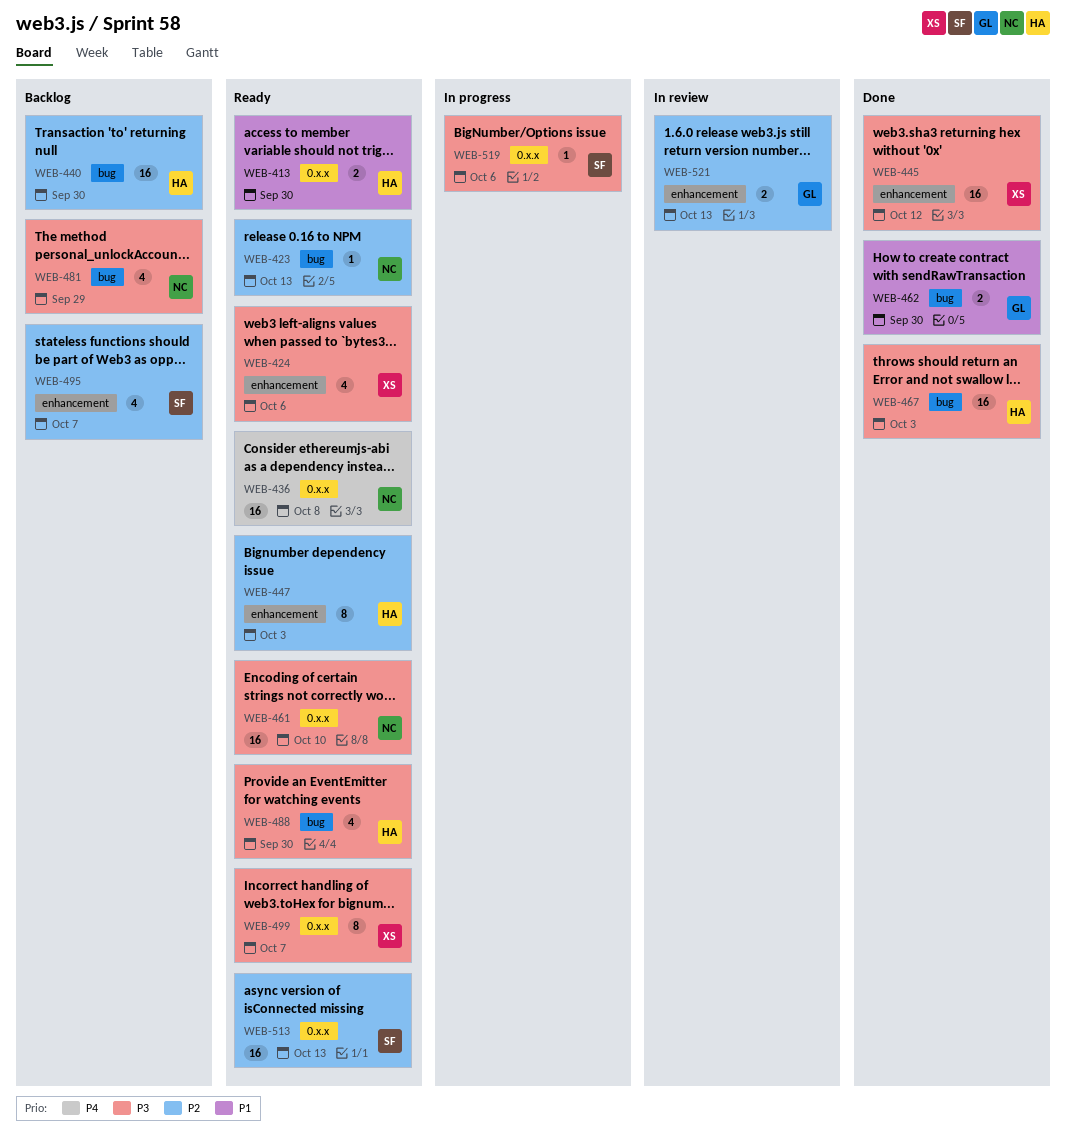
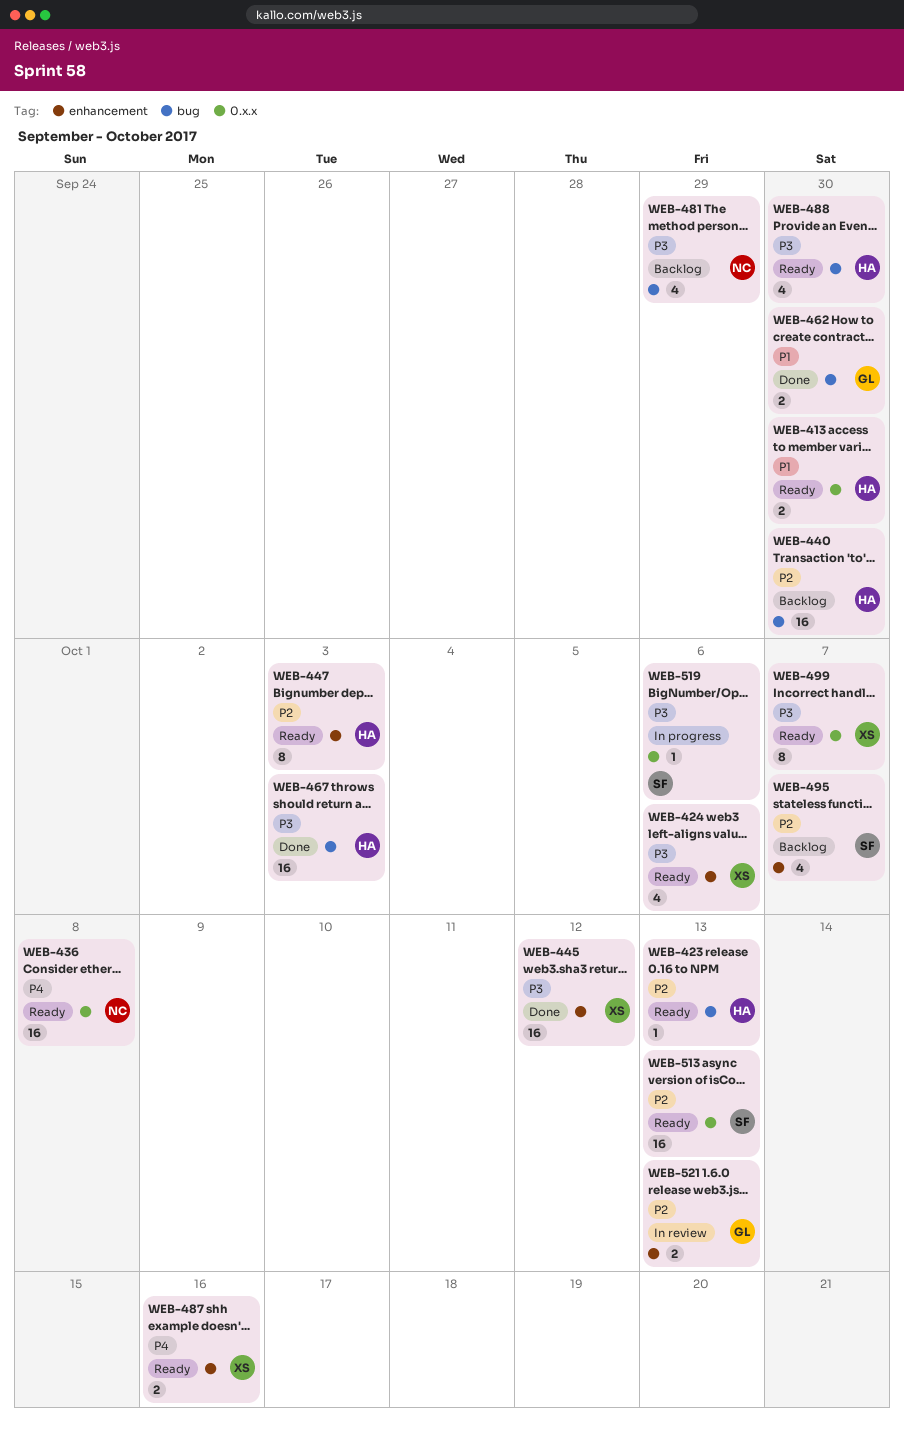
WEB-423, owner: NC -> HA
WEB-461: present -> none
WEB-487: none -> present

